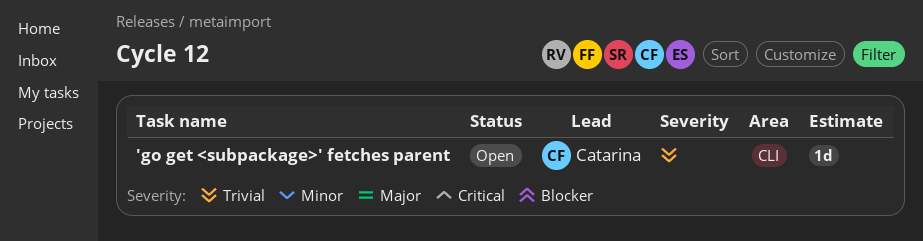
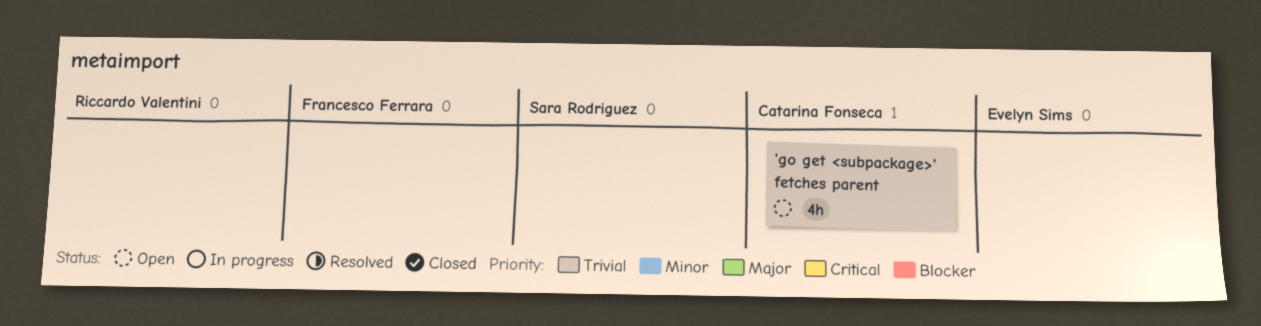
'go get <subpackage>' fetches parent, estimate: 1d -> 4h

